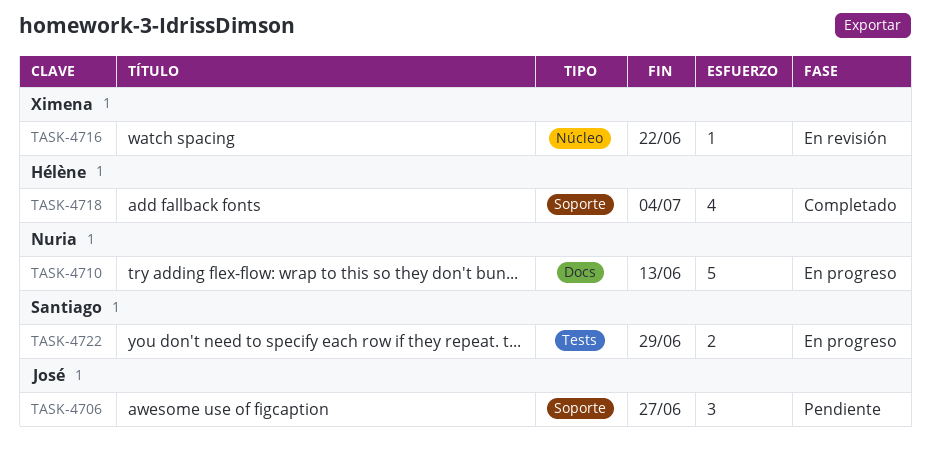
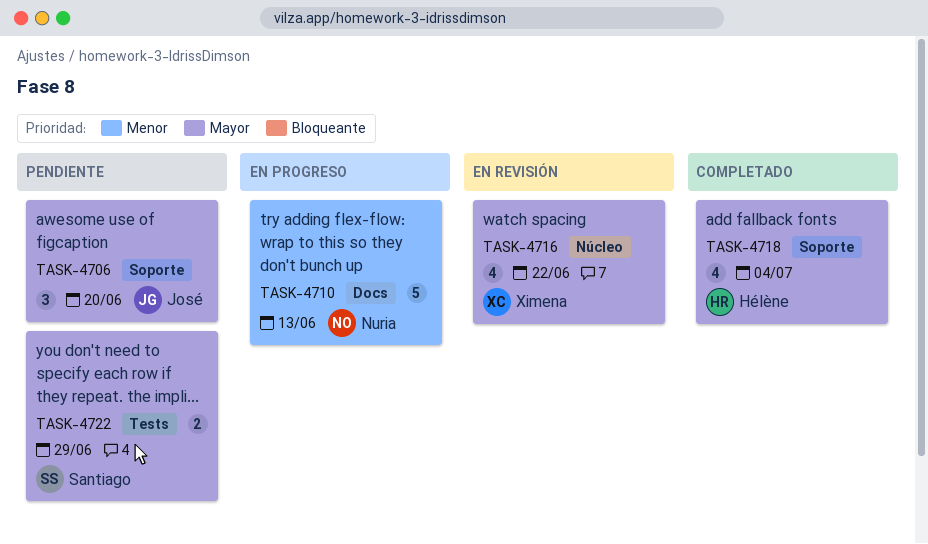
TASK-4706, due: Jun 27 -> Jun 20
TASK-4716, estimate: 1 -> 4
TASK-4722, status: En progreso -> Pendiente

